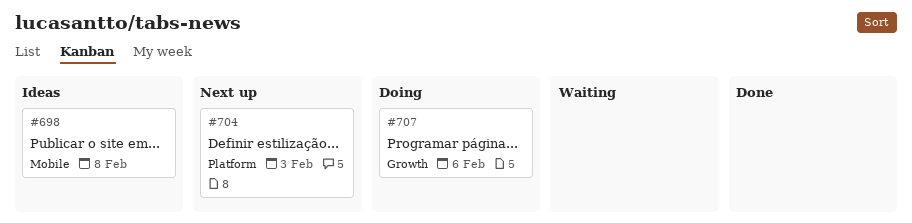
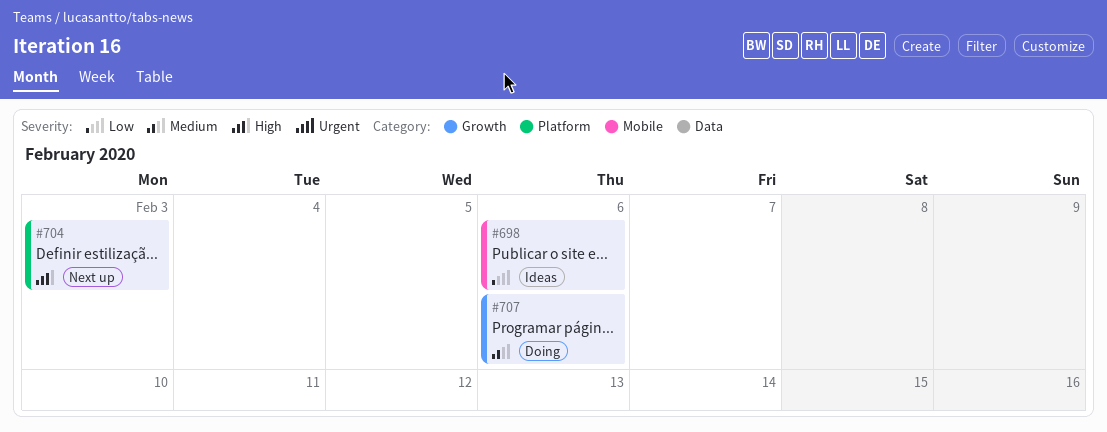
#698, due: Feb 8 -> Feb 6

